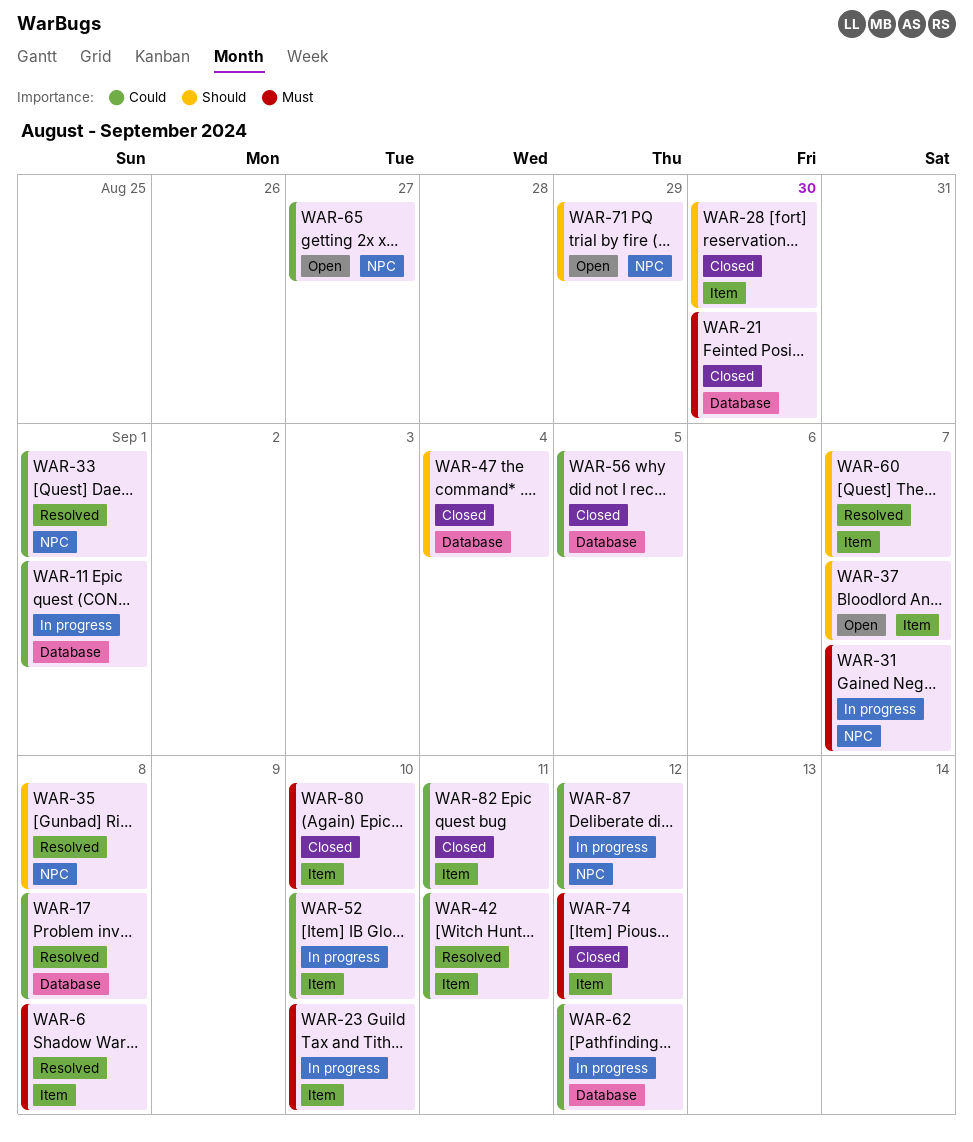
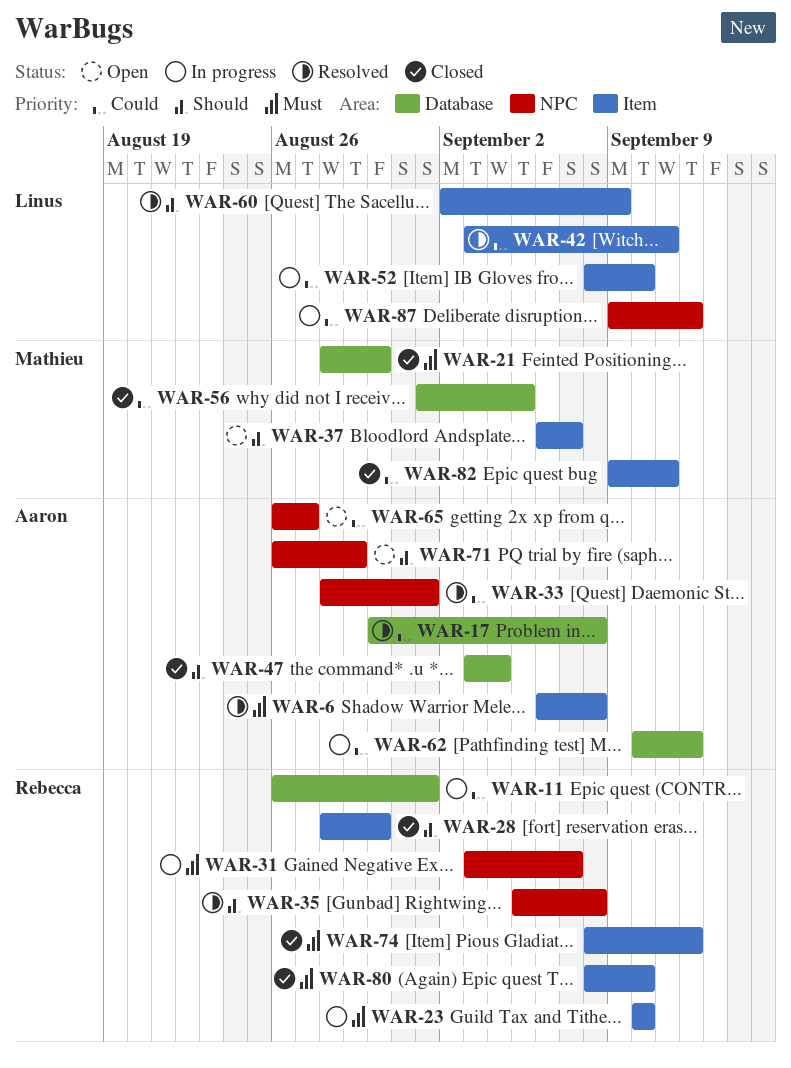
WAR-60, due: Sep 7 -> Sep 9

